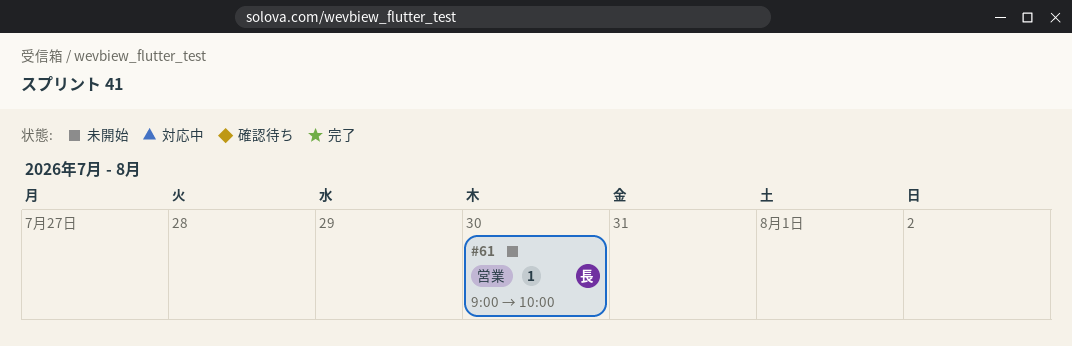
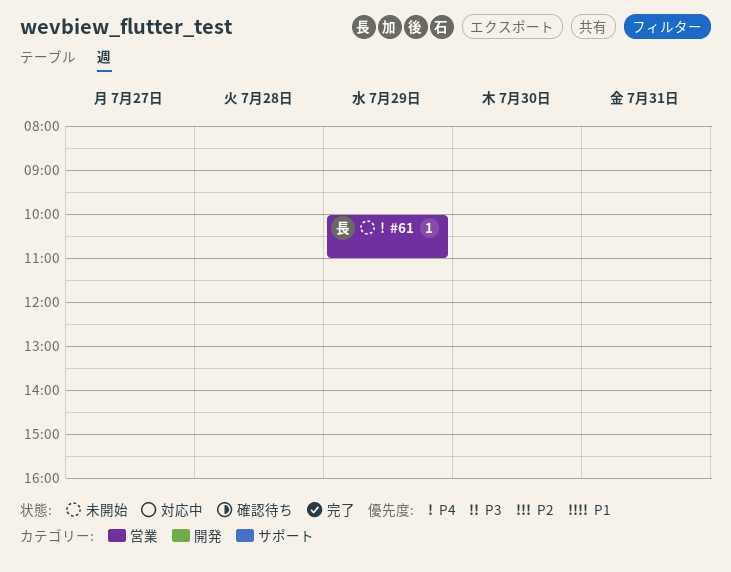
#61, day: Jul 30 -> Jul 29
#61, begins: 09:00 -> 10:00
#61, ends: 10:00 -> 11:00

